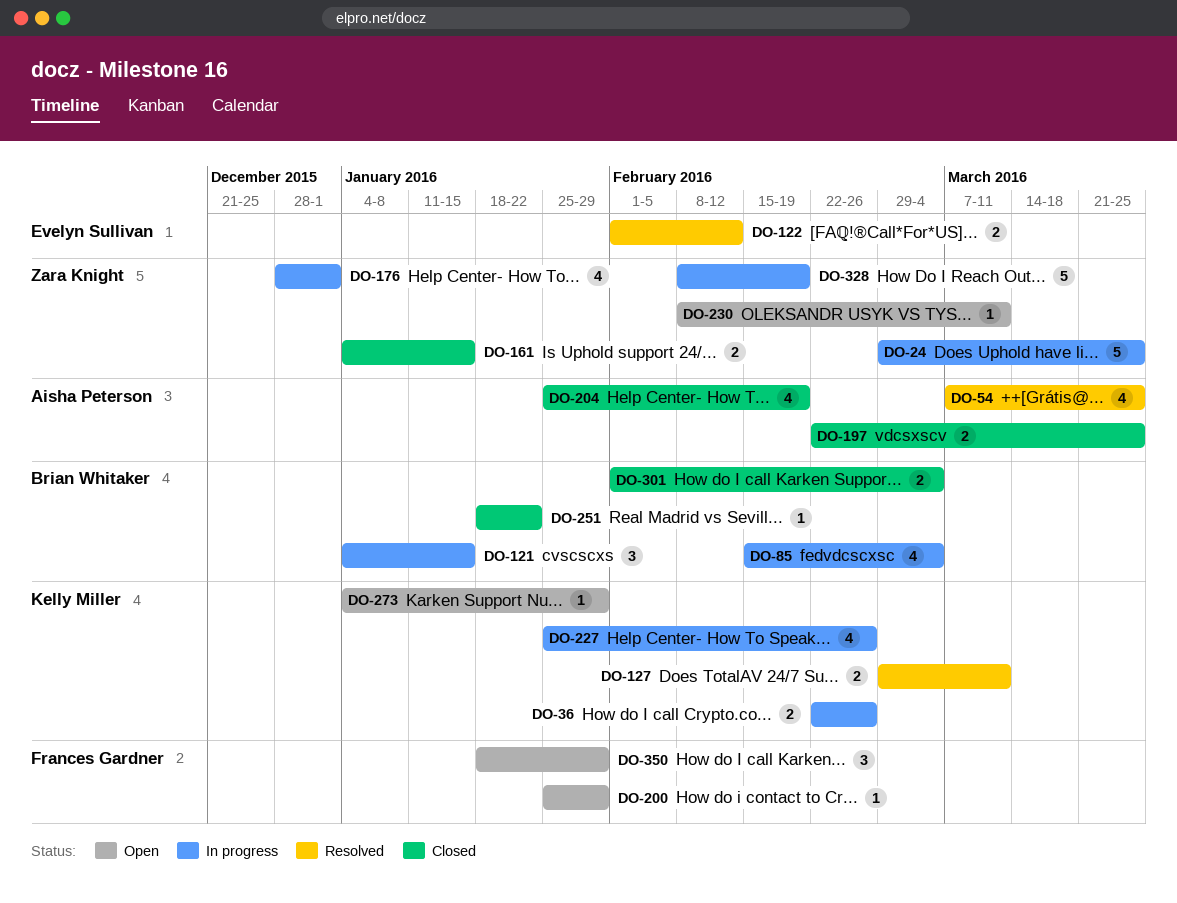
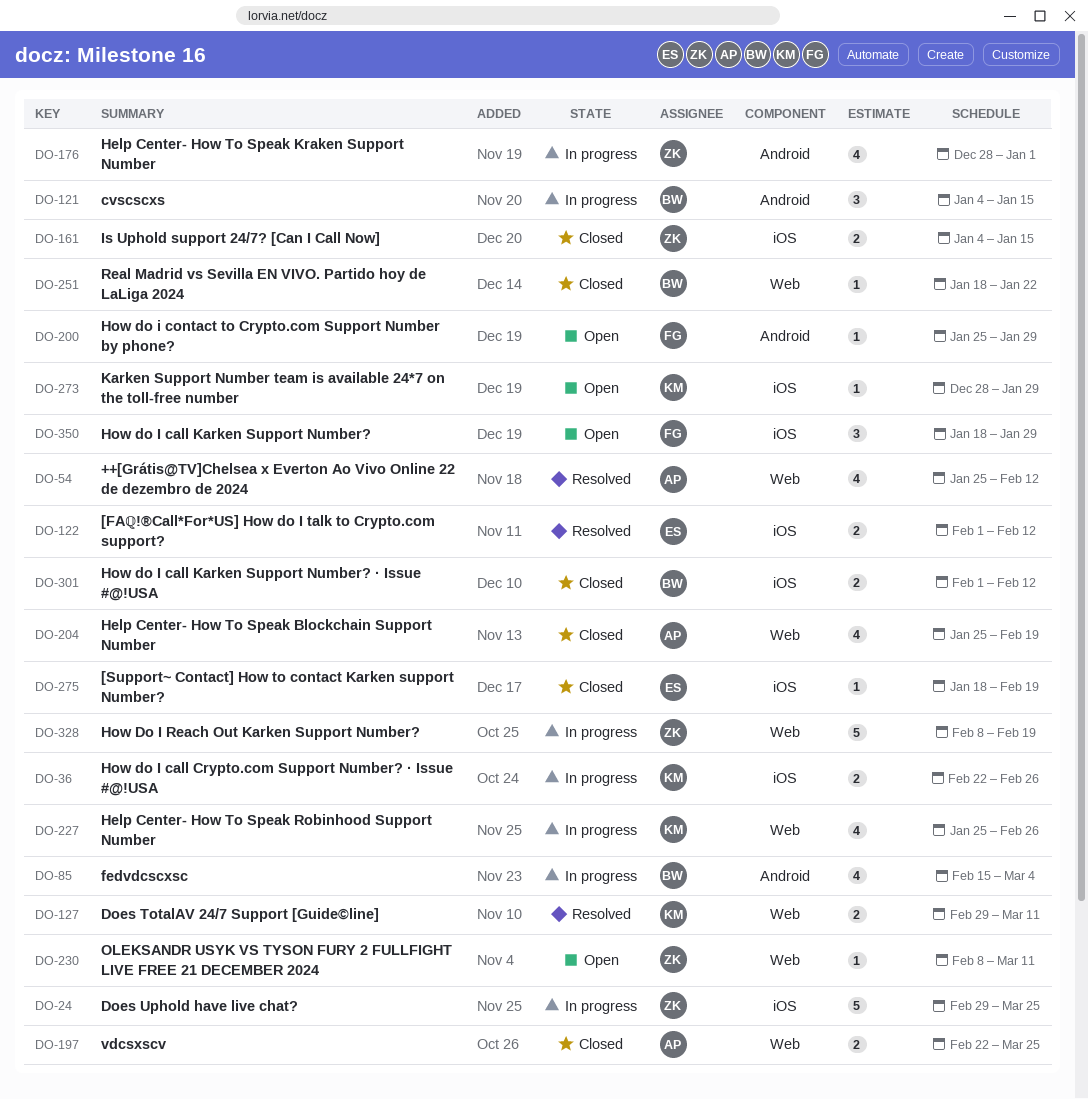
DO-54, start: Mar 7 -> Jan 25
DO-54, due: Mar 25 -> Feb 12
DO-273, start: Jan 4 -> Dec 28
DO-275: none -> present
DO-301, due: Mar 4 -> Feb 12

